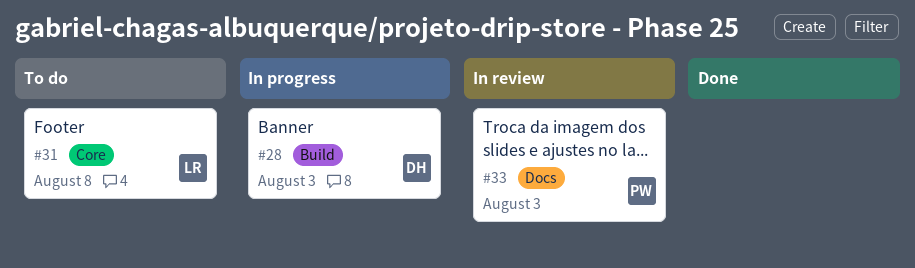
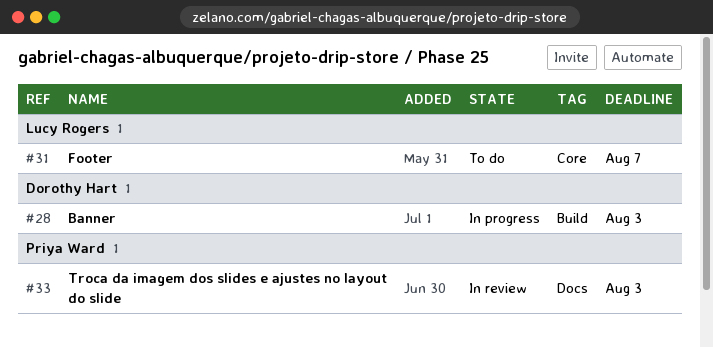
#31, due: Aug 8 -> Aug 7

